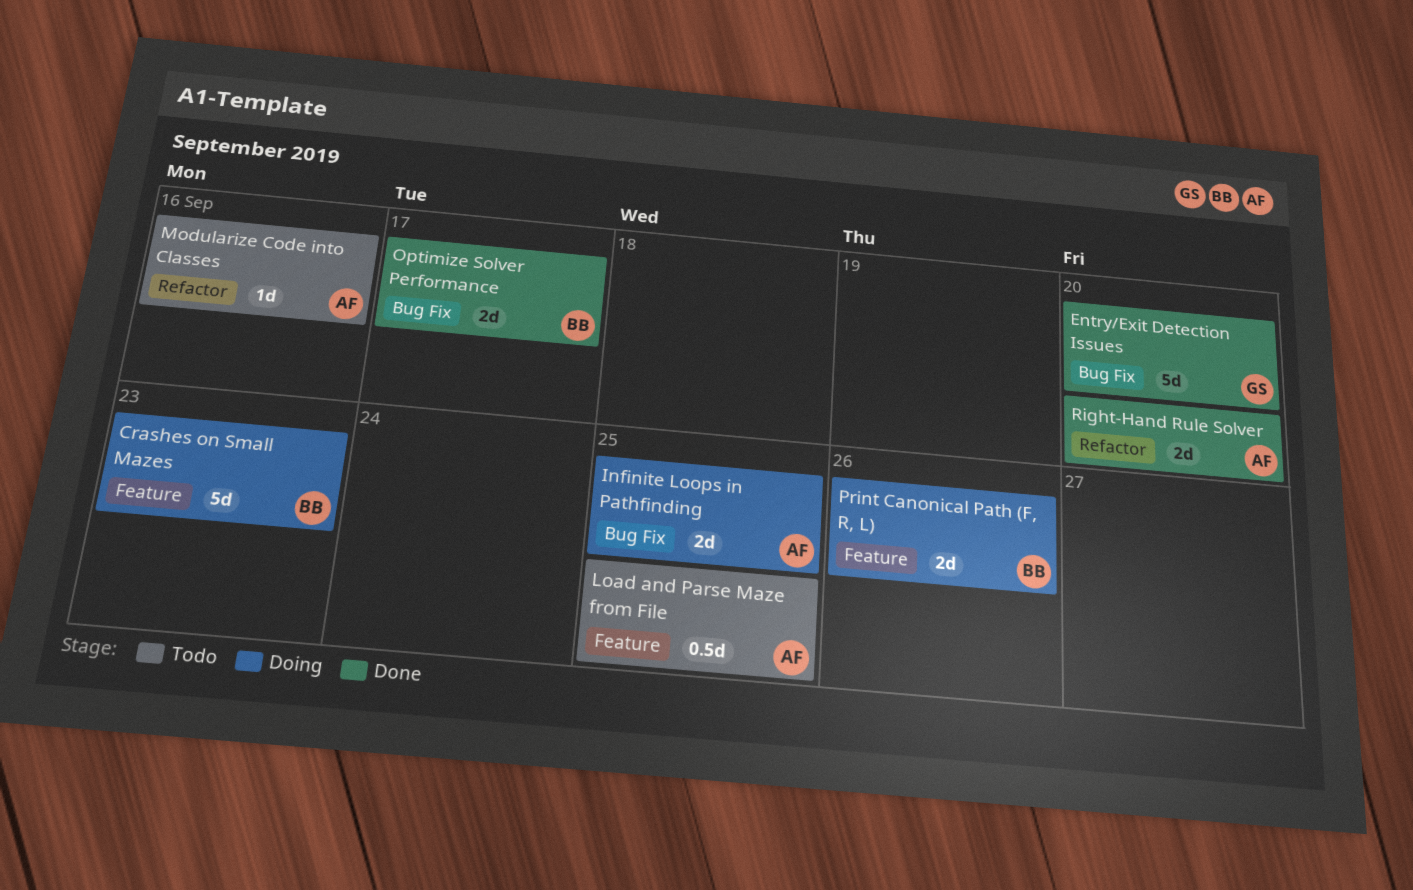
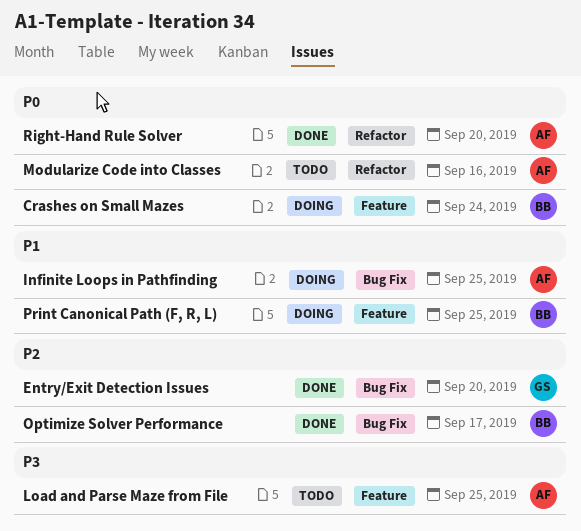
Crashes on Small Mazes, due: Sep 23 -> Sep 24
Print Canonical Path (F, R, L), due: Sep 26 -> Sep 25

